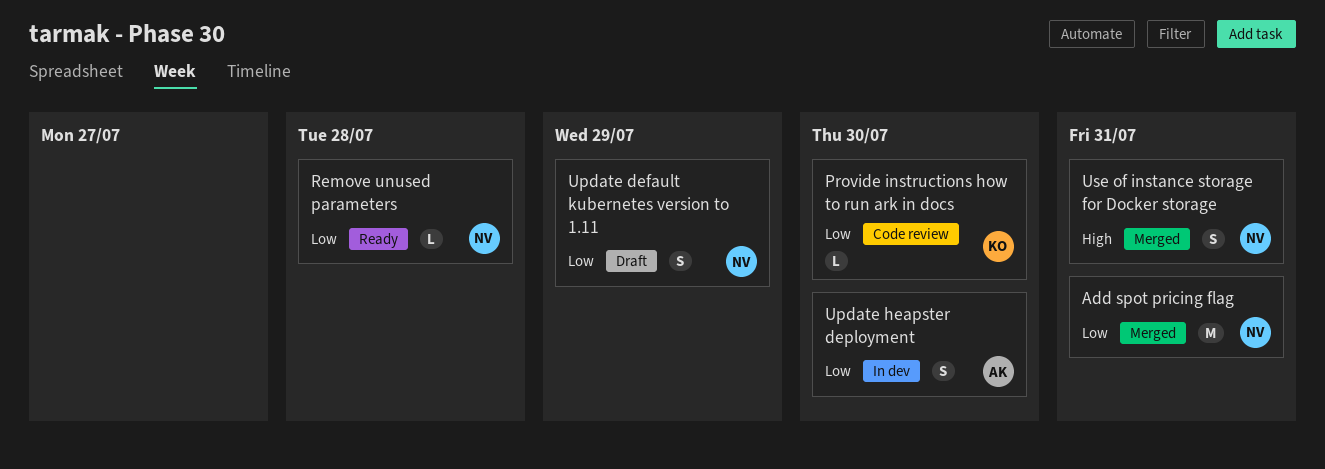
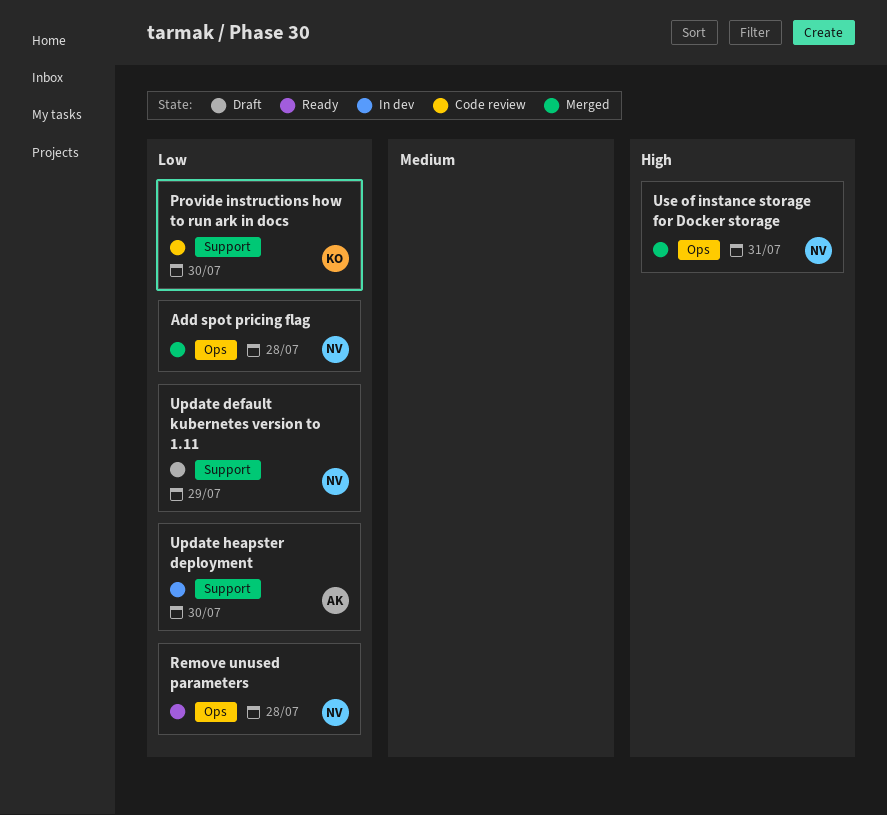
Add spot pricing flag, due: Jul 31 -> Jul 28

